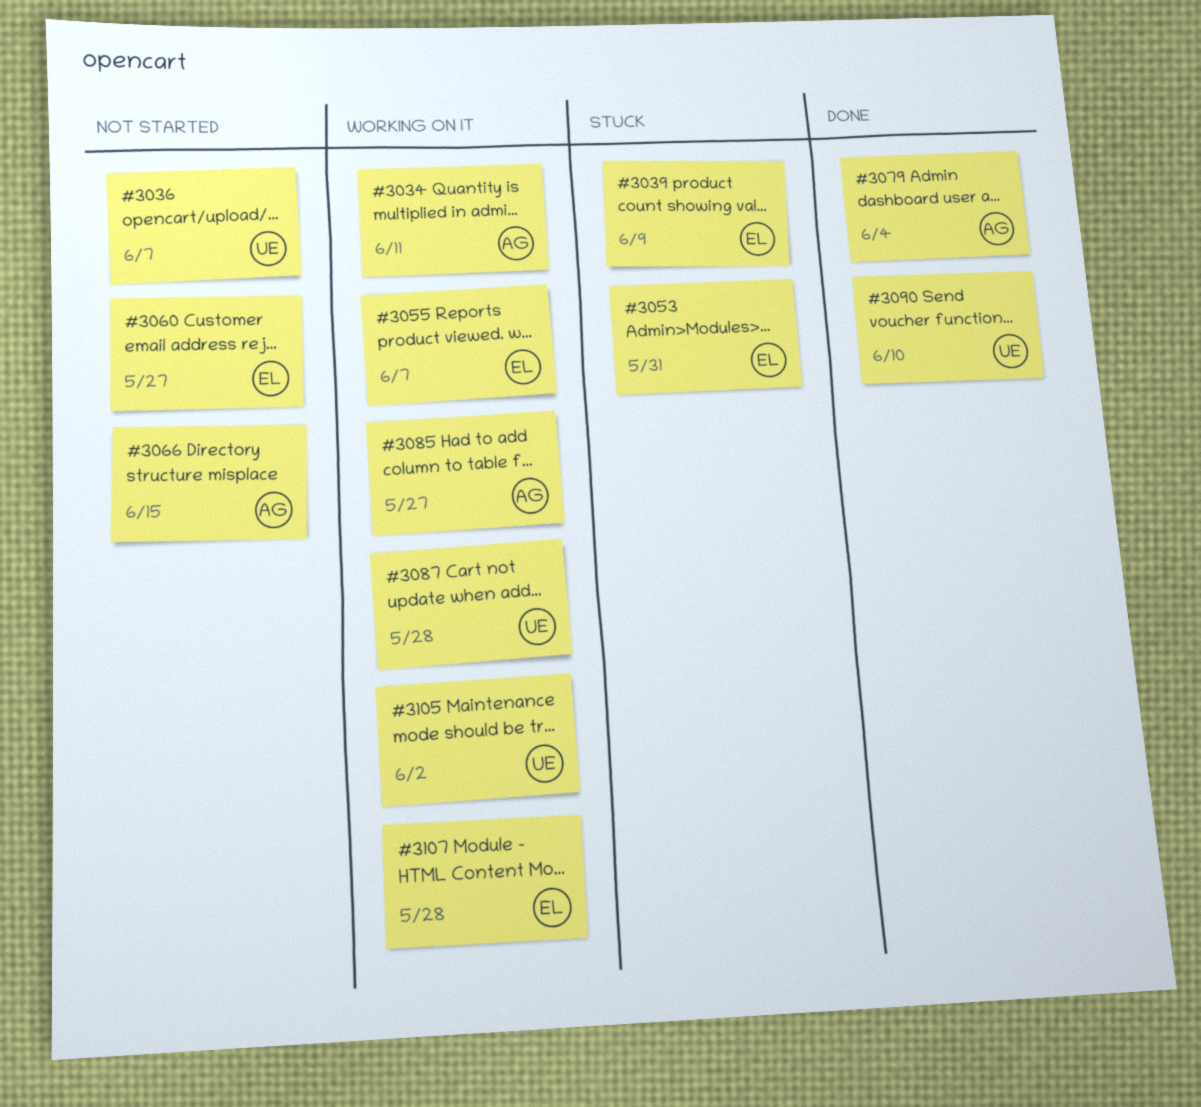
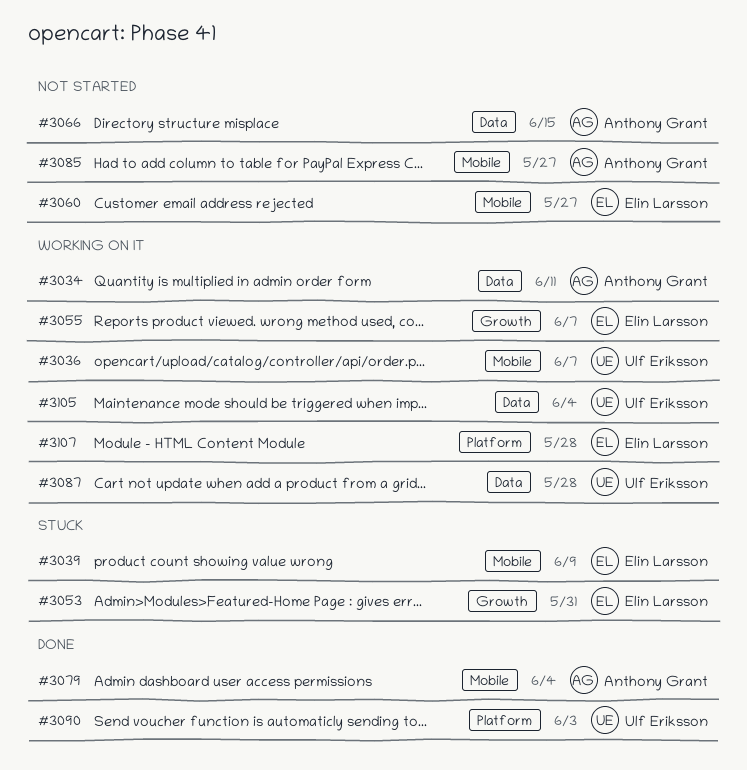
#3036, status: Not started -> Working on it
#3085, status: Working on it -> Not started
#3090, due: Jun 10 -> Jun 3
#3105, due: Jun 2 -> Jun 4

